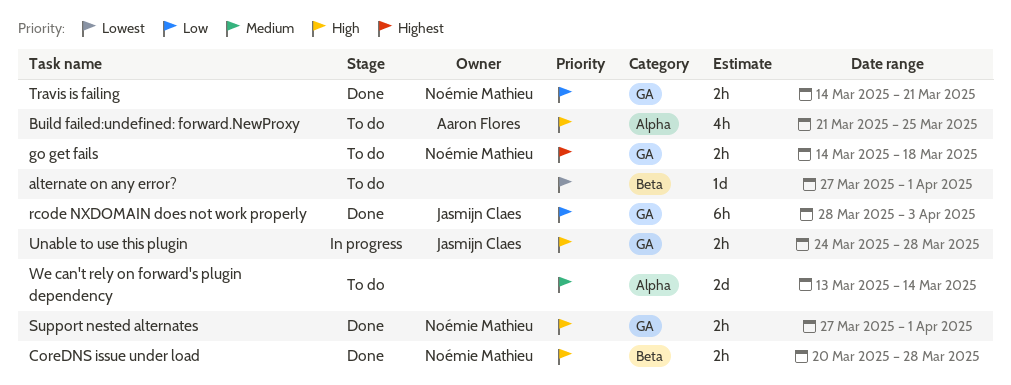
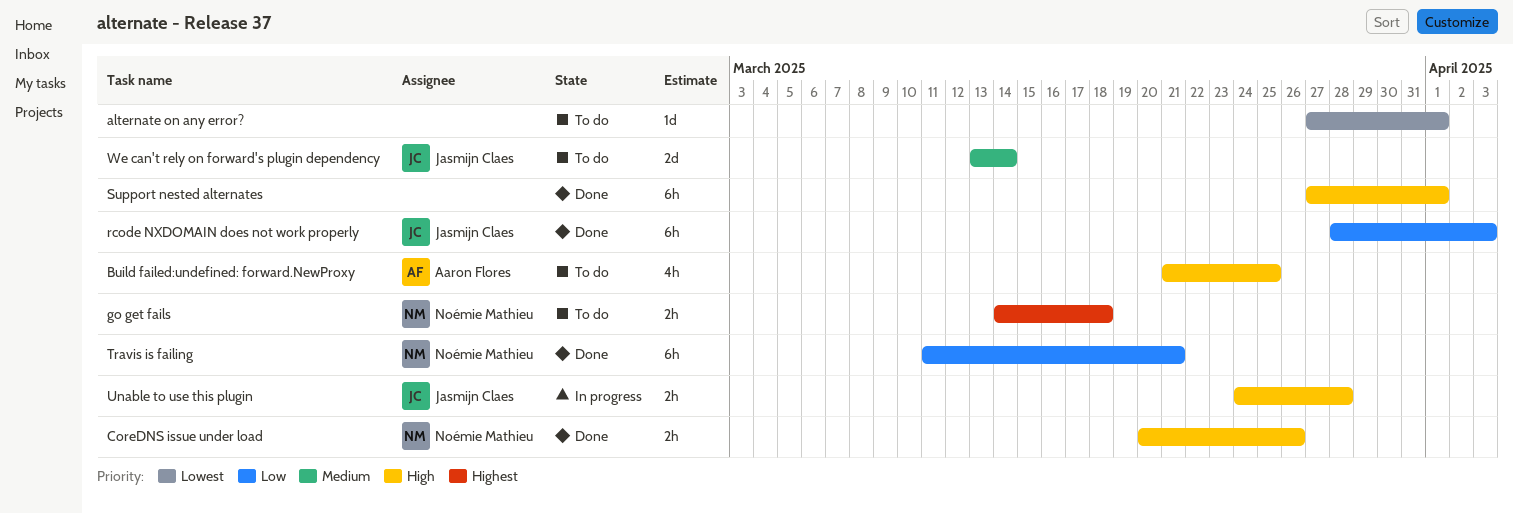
CoreDNS issue under load, due: Mar 28 -> Mar 26
Support nested alternates, owner: Noémie Mathieu -> none
Support nested alternates, estimate: 2h -> 6h
Travis is failing, estimate: 2h -> 6h
Travis is failing, start: Mar 14 -> Mar 11
We can't rely on forward's plugin dependency, owner: none -> Jasmijn Claes

